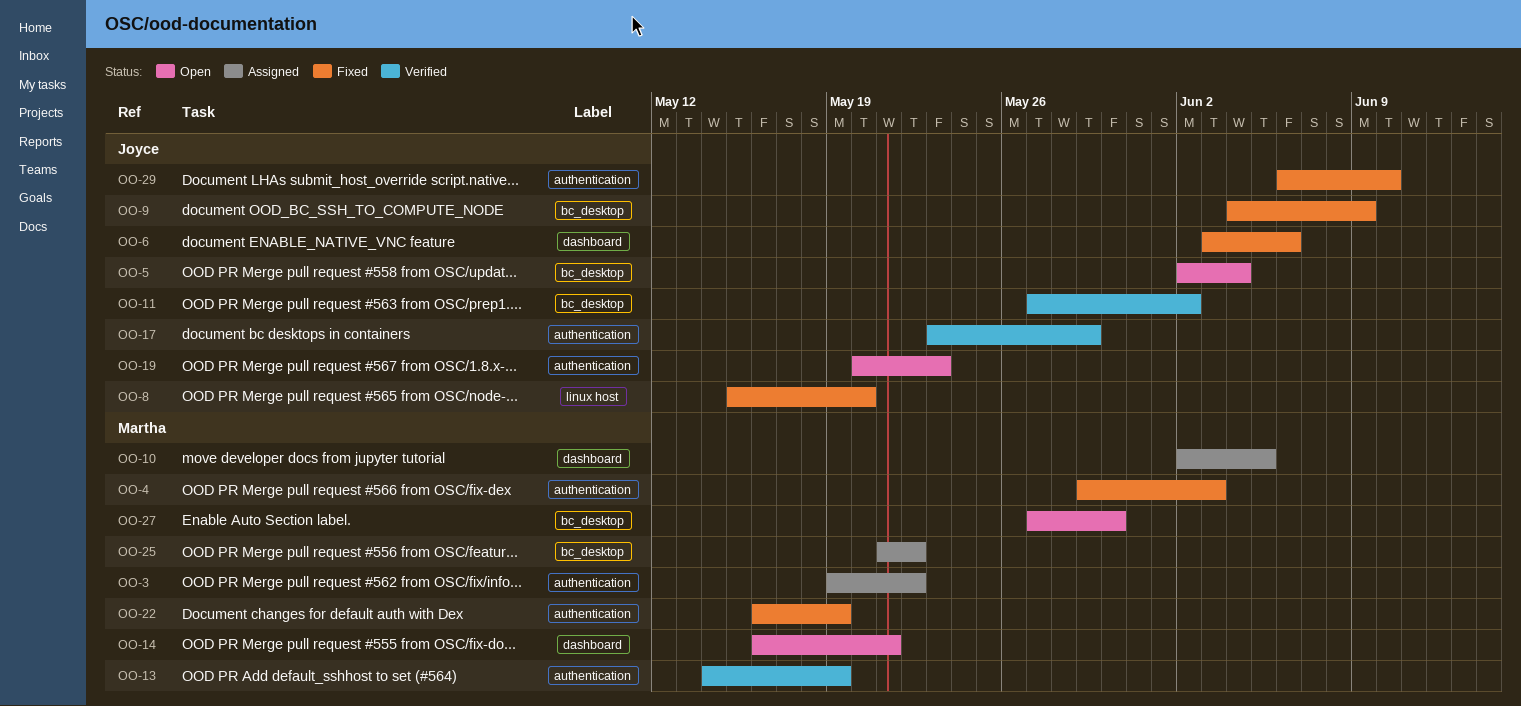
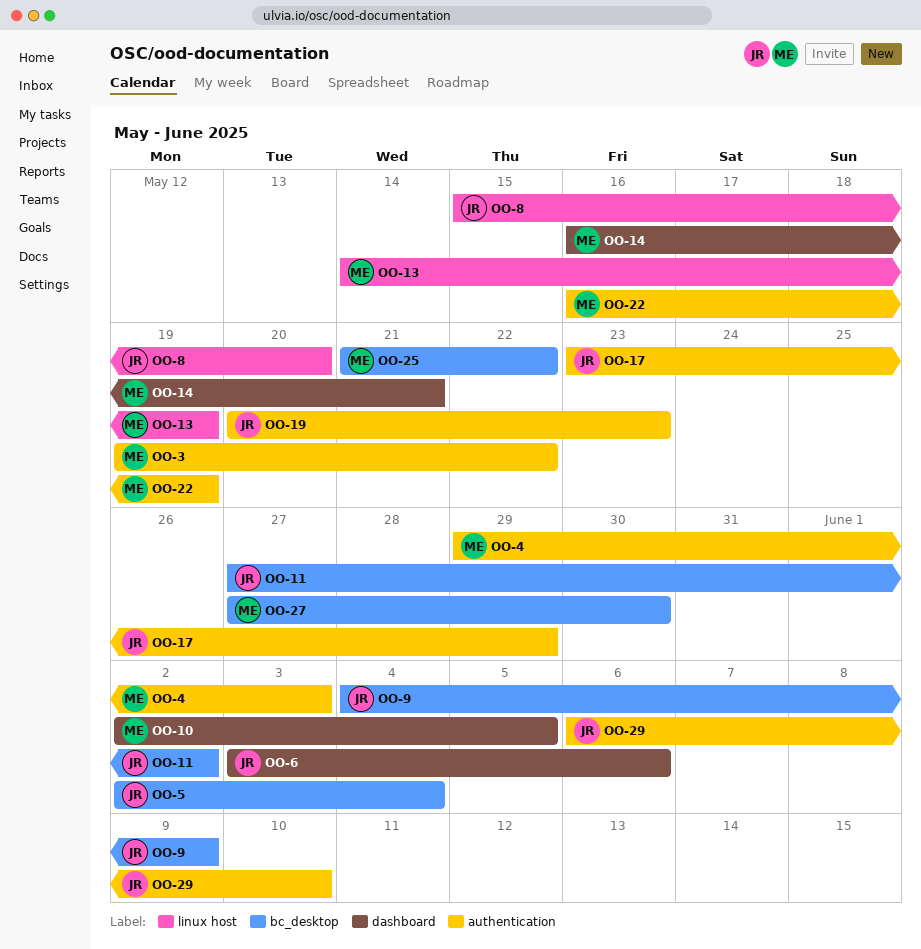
OO-13, label: authentication -> linux host

